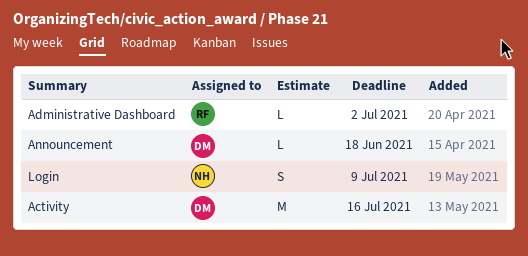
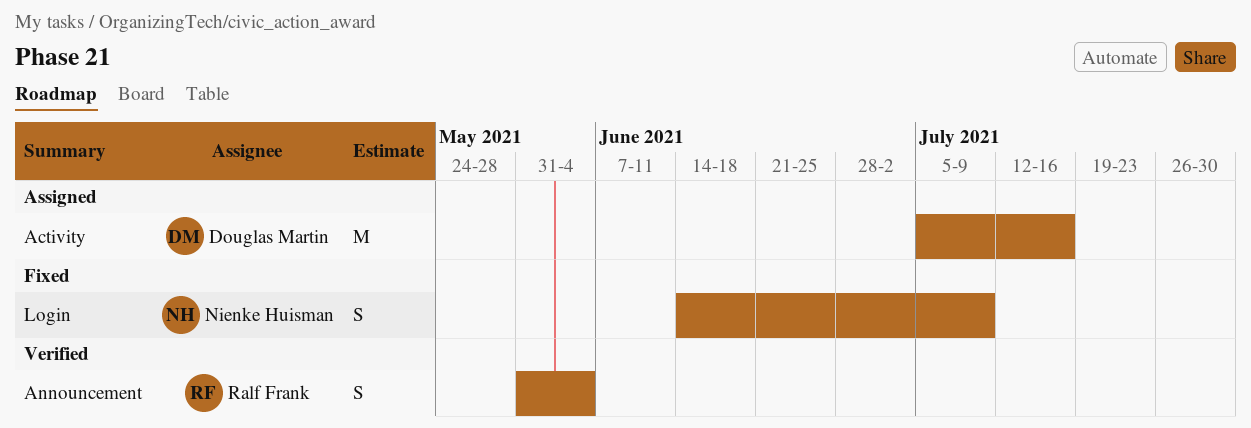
Administrative Dashboard: present -> none
Announcement, owner: Douglas Martin -> Ralf Frank
Announcement, estimate: L -> S
Announcement, due: Jun 18 -> Jun 4

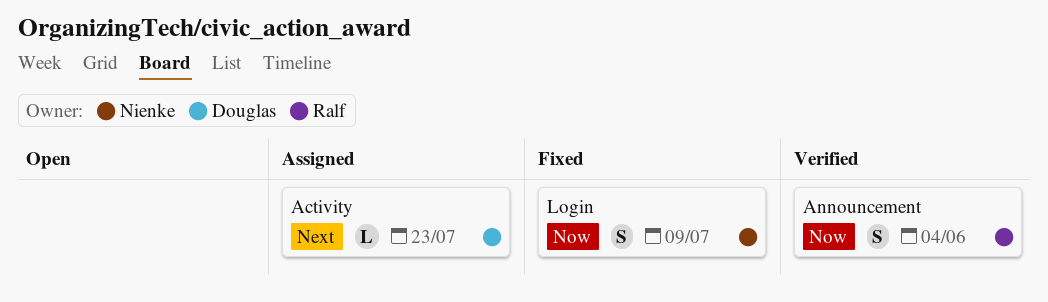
Activity, estimate: M -> L
Activity, due: Jul 16 -> Jul 23

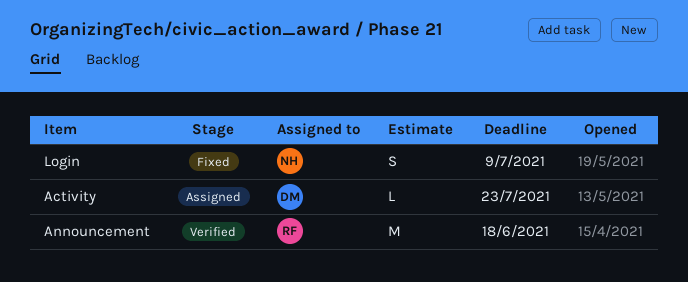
Announcement, estimate: S -> M
Announcement, due: Jun 4 -> Jun 18

